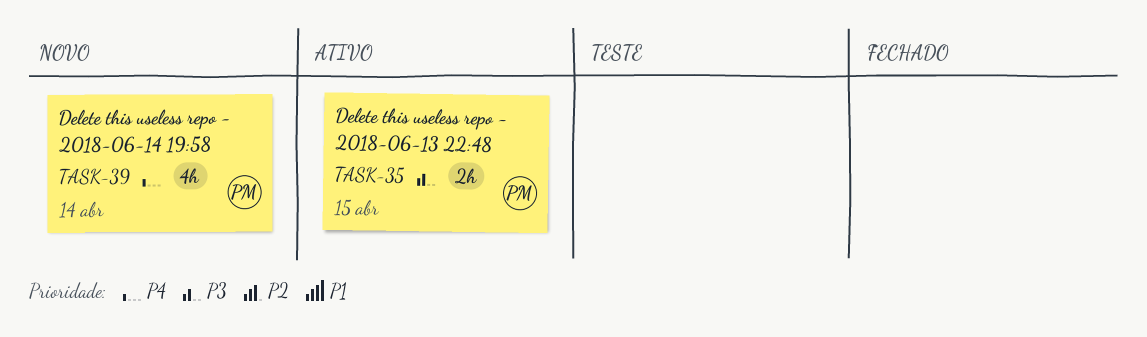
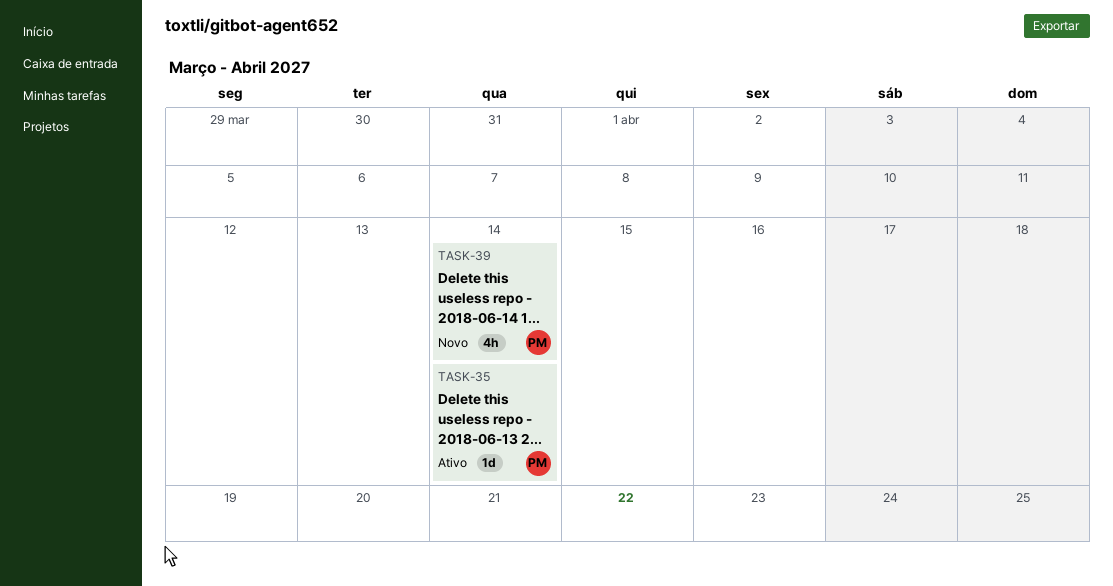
TASK-35, estimate: 2h -> 1d
TASK-35, due: Apr 15 -> Apr 14

